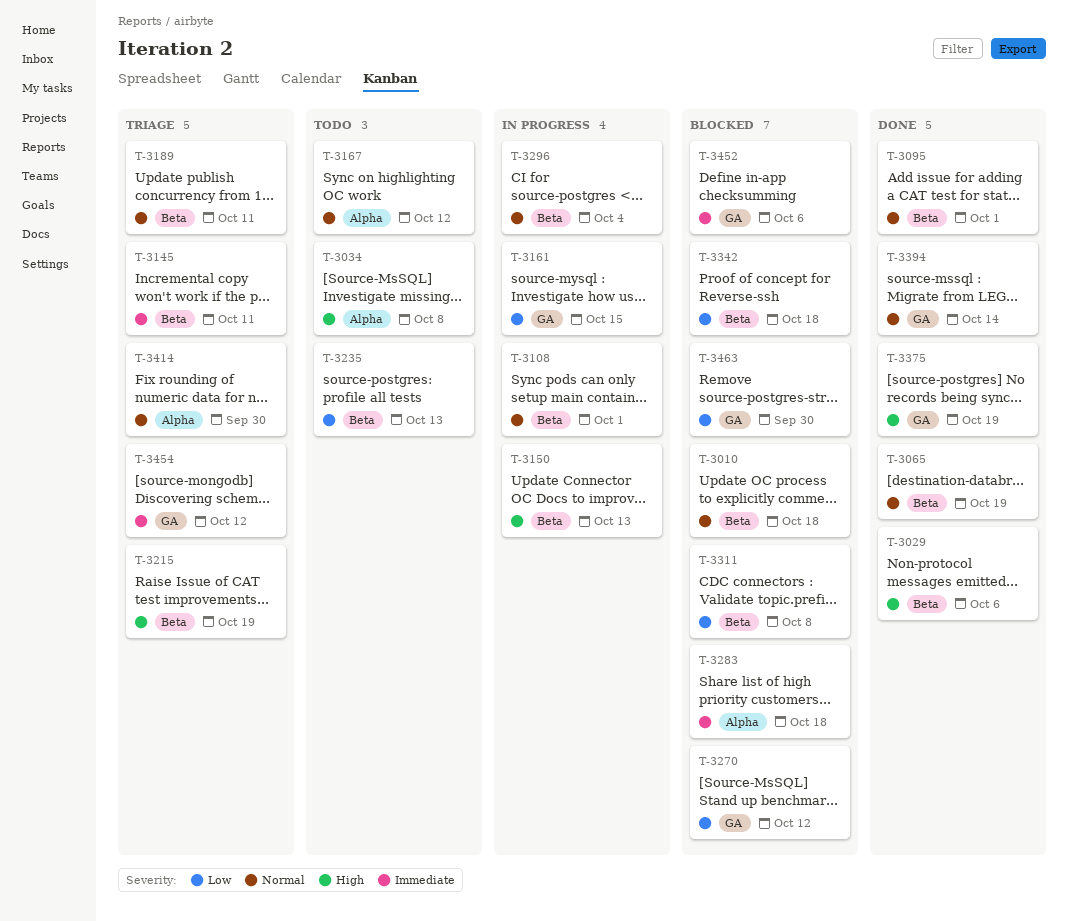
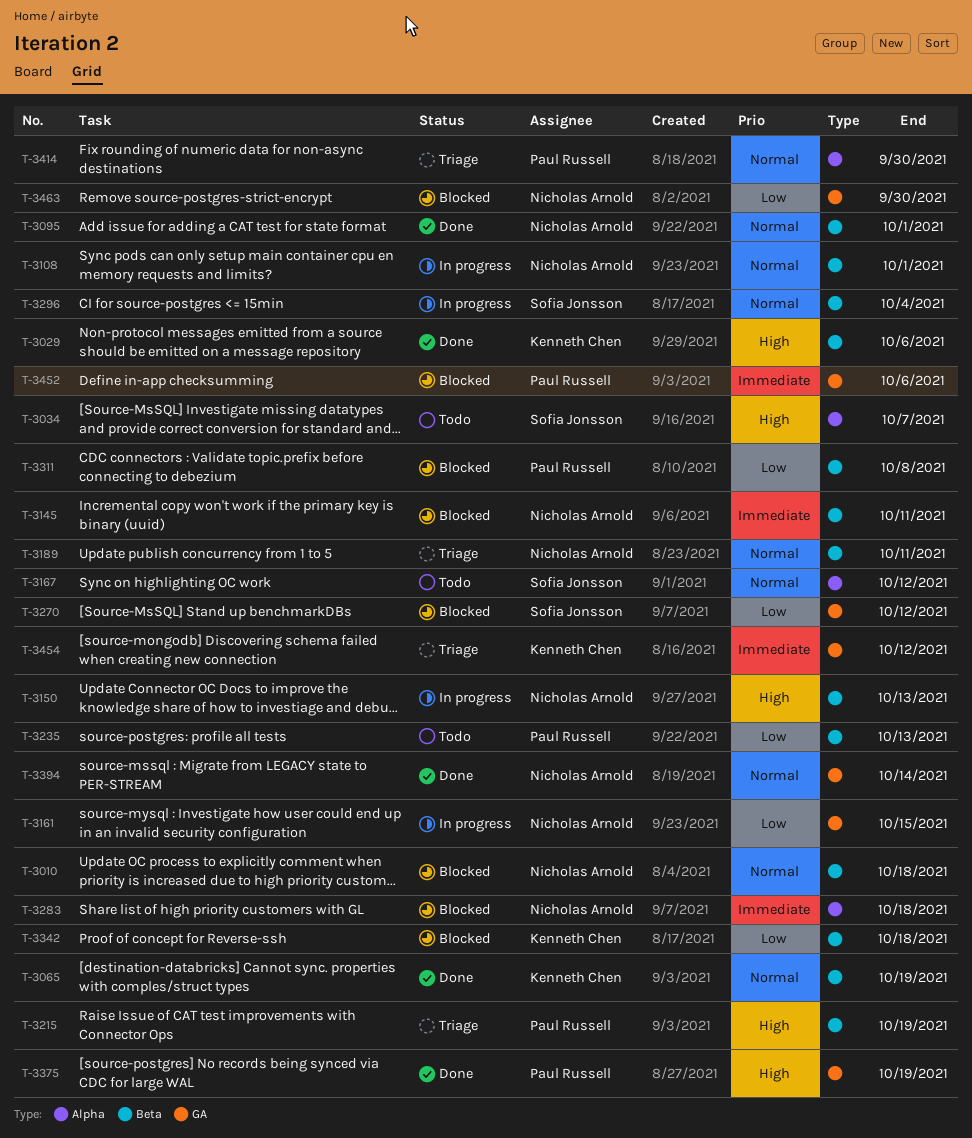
T-3034, due: Oct 8 -> Oct 7
T-3145, status: Triage -> Blocked

